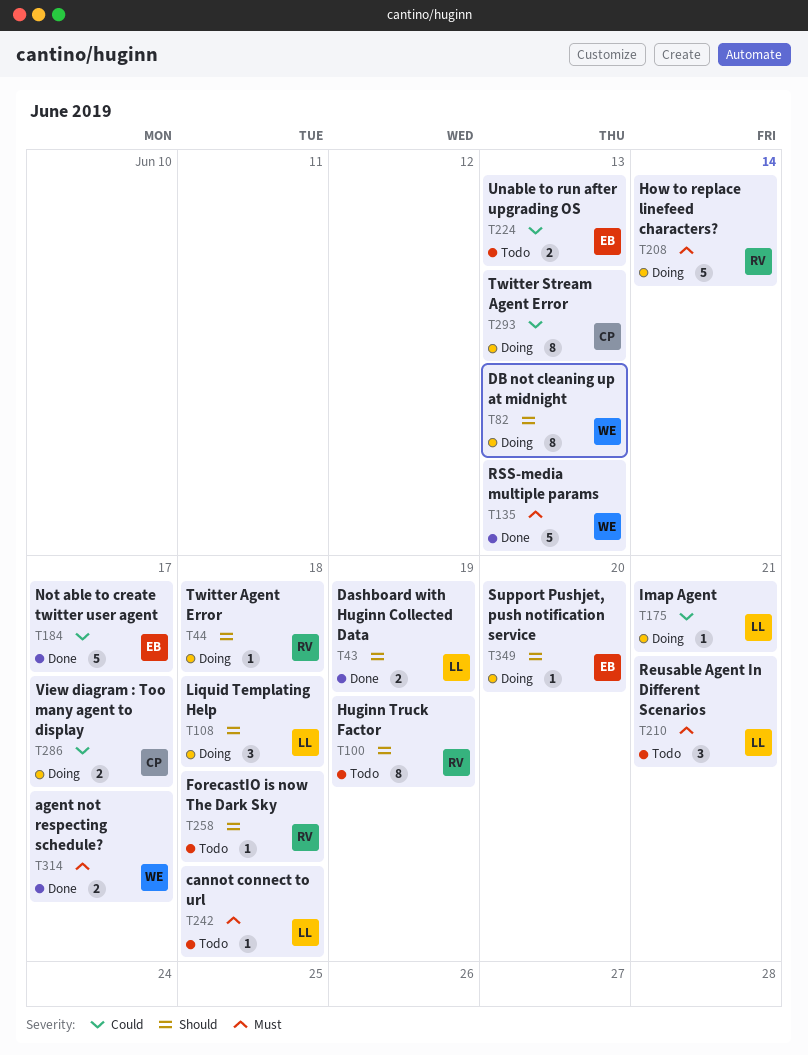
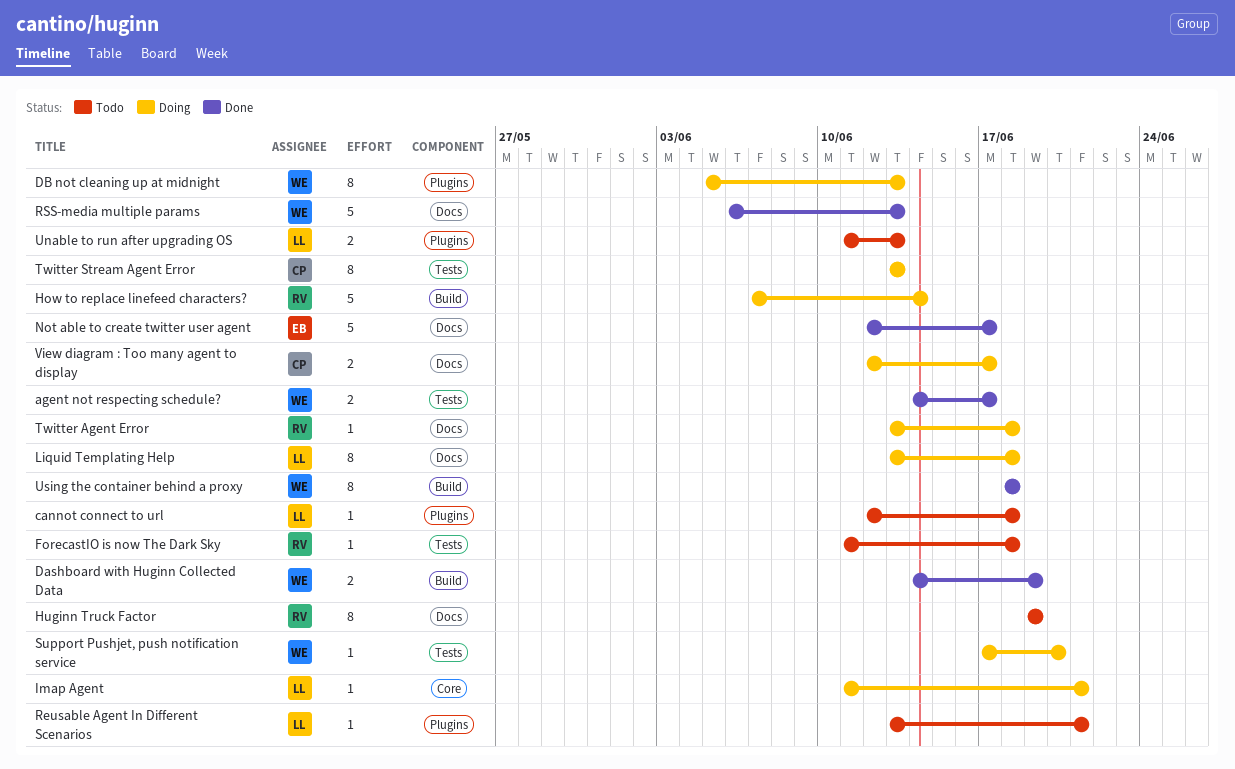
Dashboard with Huginn Collected Data, owner: LL -> WE
Liquid Templating Help, estimate: 3 -> 8
Reusable Agent In Different Scenarios, estimate: 3 -> 1
Support Pushjet, push notification service, owner: EB -> WE
Unable to run after upgrading OS, owner: EB -> LL
Using the container behind a proxy: none -> present

